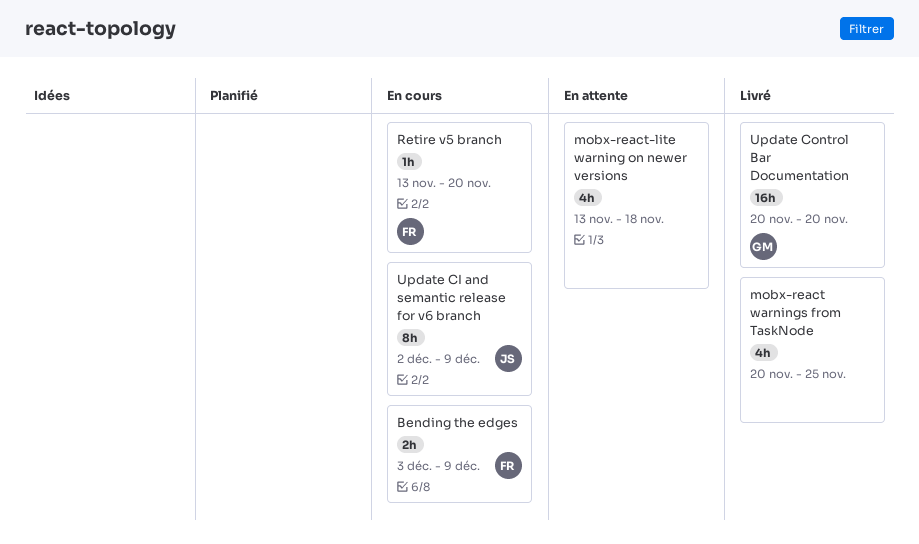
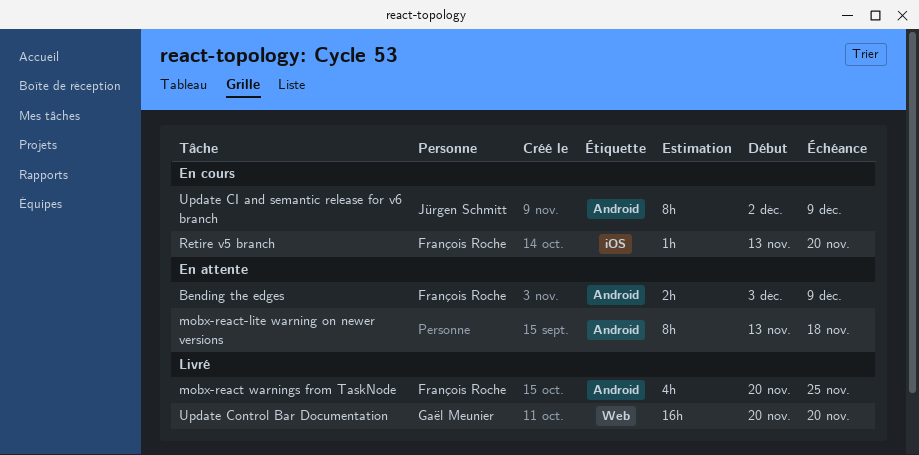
Bending the edges, status: En cours -> En attente
mobx-react warnings from TaskNode, owner: none -> François Roche
mobx-react-lite warning on newer versions, estimate: 4h -> 8h

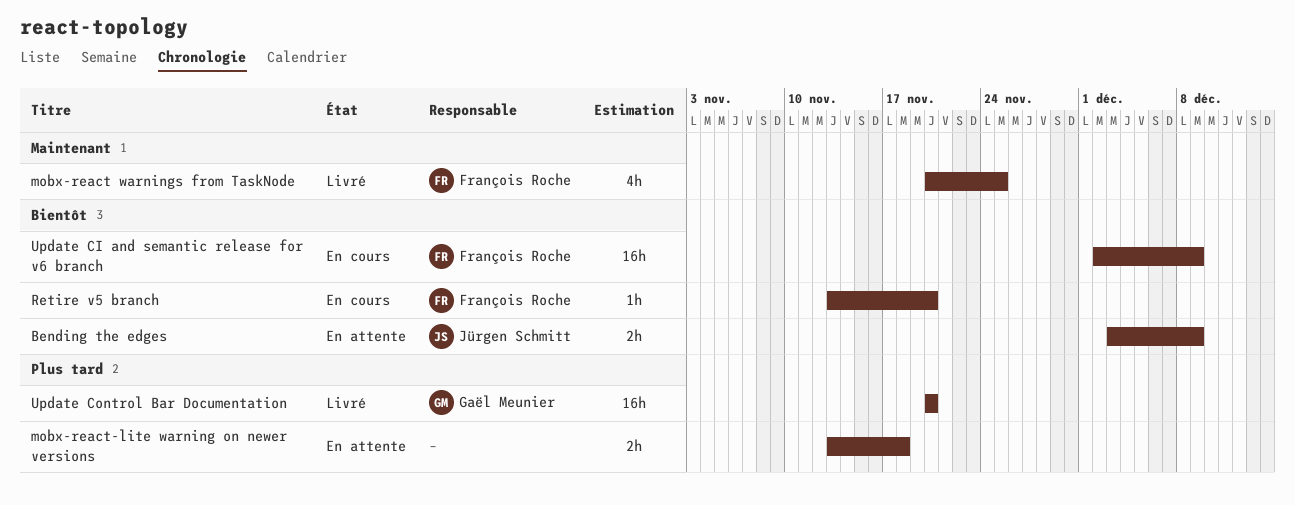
Bending the edges, owner: François Roche -> Jürgen Schmitt
mobx-react-lite warning on newer versions, estimate: 8h -> 2h
Update CI and semantic release for v6 branch, owner: Jürgen Schmitt -> François Roche
Update CI and semantic release for v6 branch, estimate: 8h -> 16h

